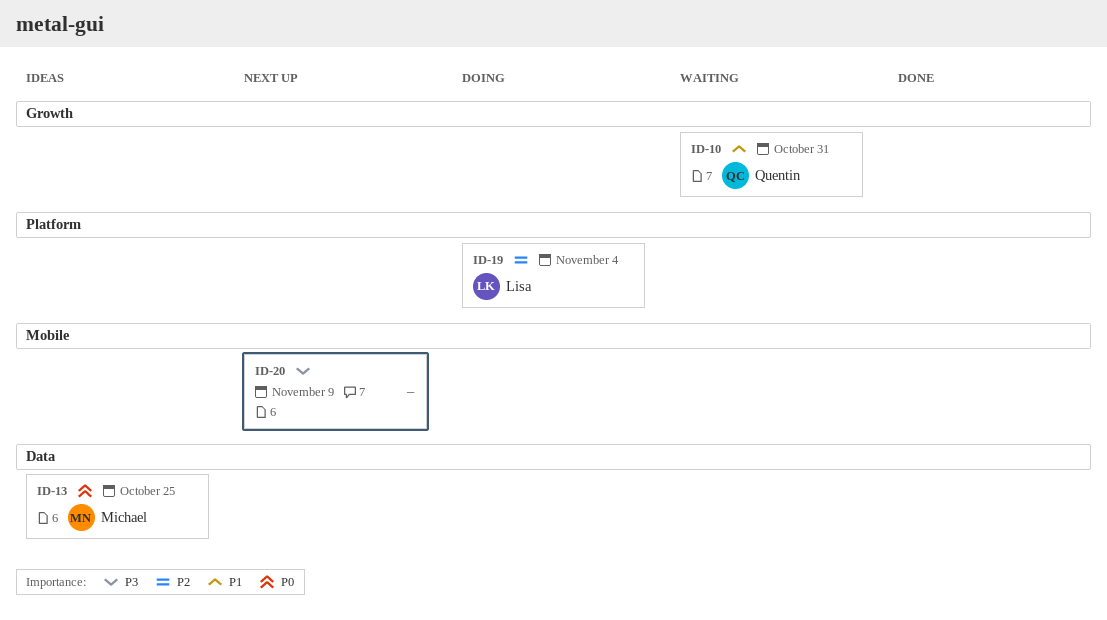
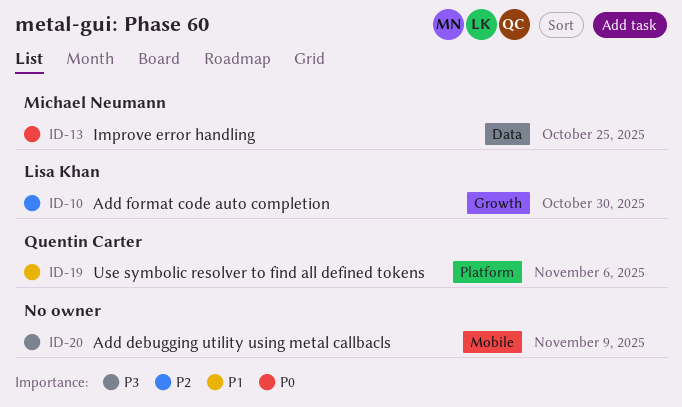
ID-10, owner: Quentin Carter -> Lisa Khan
ID-10, priority: P1 -> P2
ID-10, due: Oct 31 -> Oct 30
ID-19, owner: Lisa Khan -> Quentin Carter
ID-19, priority: P2 -> P1
ID-19, due: Nov 4 -> Nov 6

